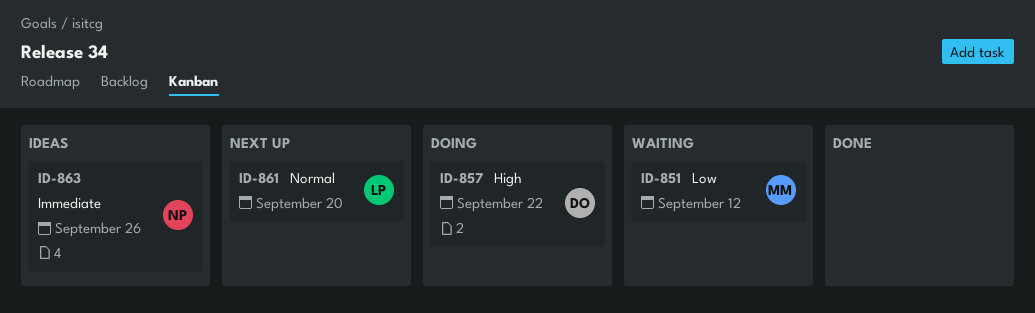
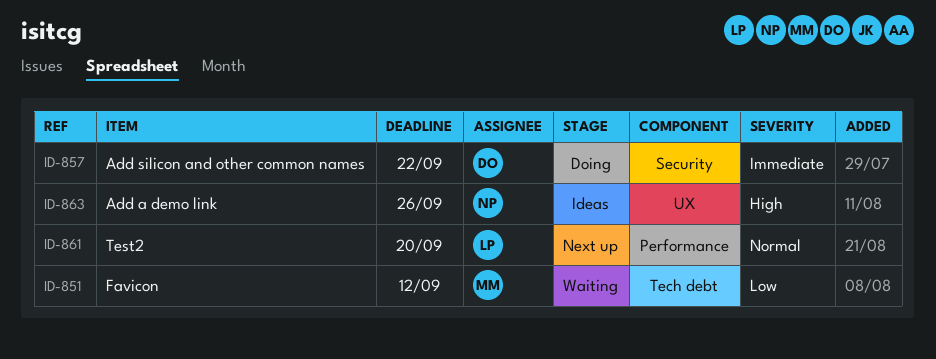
ID-857, priority: High -> Immediate
ID-863, priority: Immediate -> High

